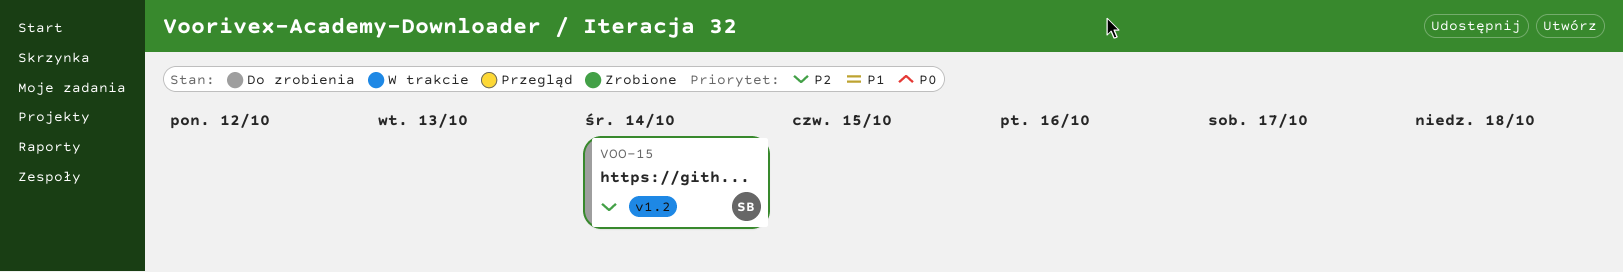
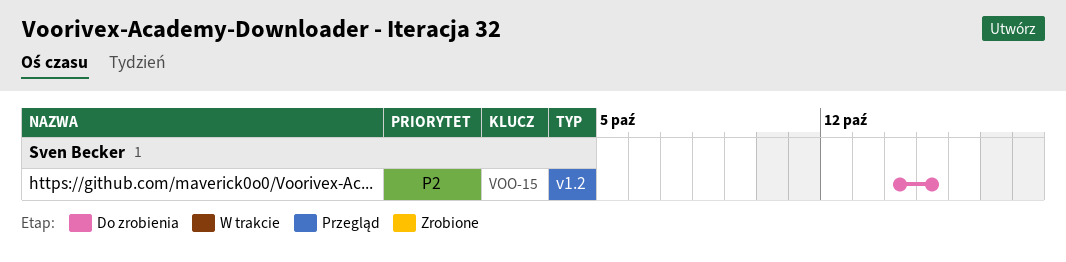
VOO-15, due: Oct 14 -> Oct 15

